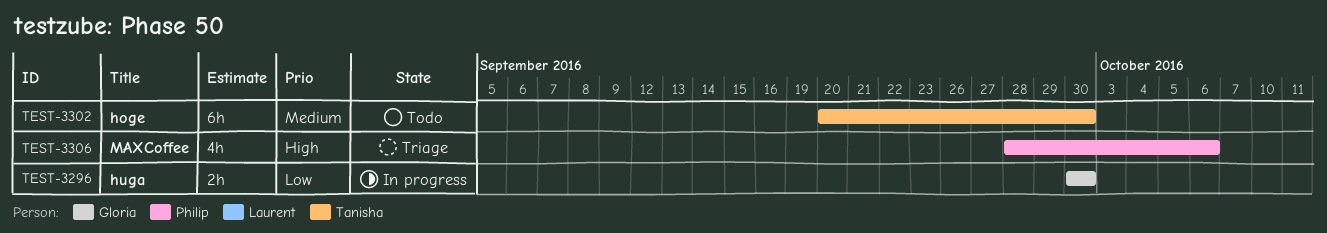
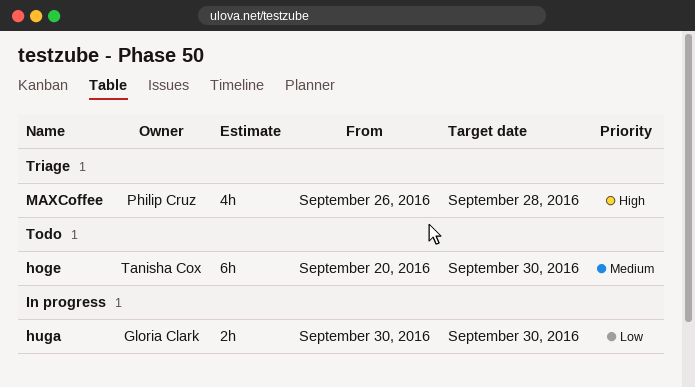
MAXCoffee, start: Sep 28 -> Sep 26
MAXCoffee, due: Oct 6 -> Sep 28

